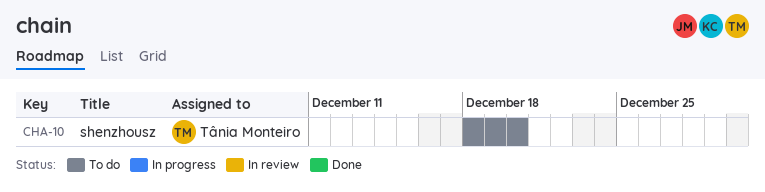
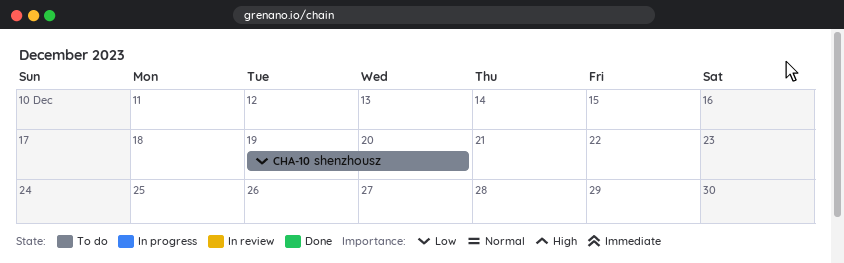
CHA-10, start: Dec 18 -> Dec 19

